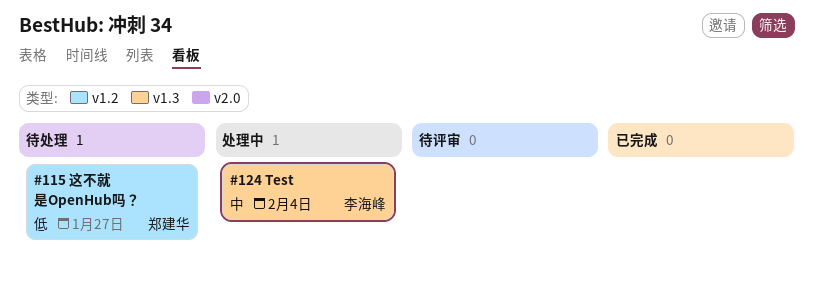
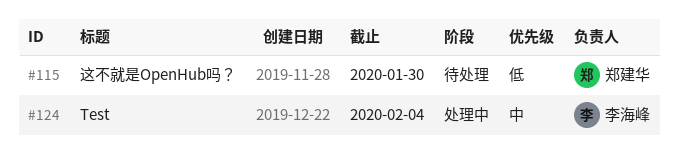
#115, due: Jan 27 -> Jan 30

